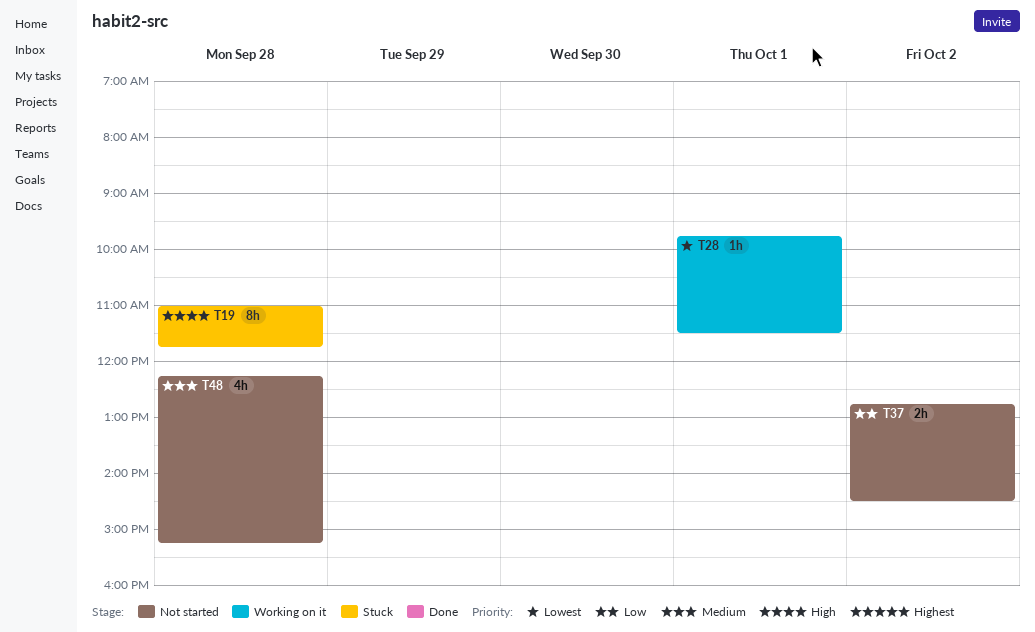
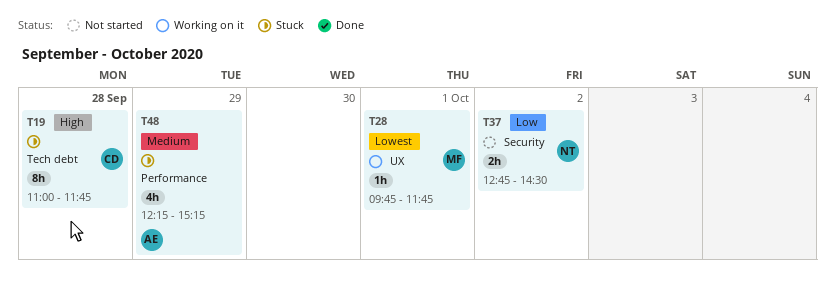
T28, ends: 11:30 -> 11:45
T48, status: Not started -> Stuck
T48, day: Sep 28 -> Sep 29

